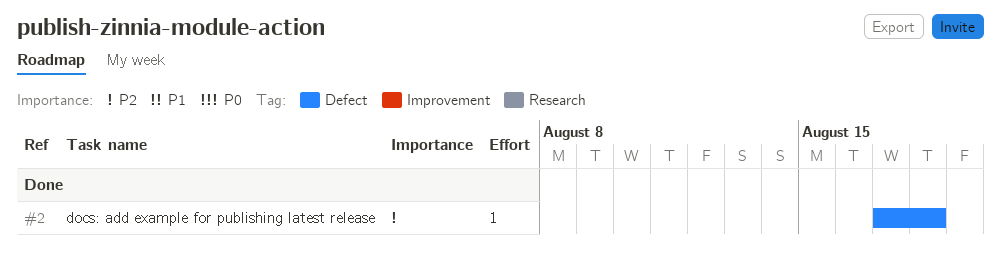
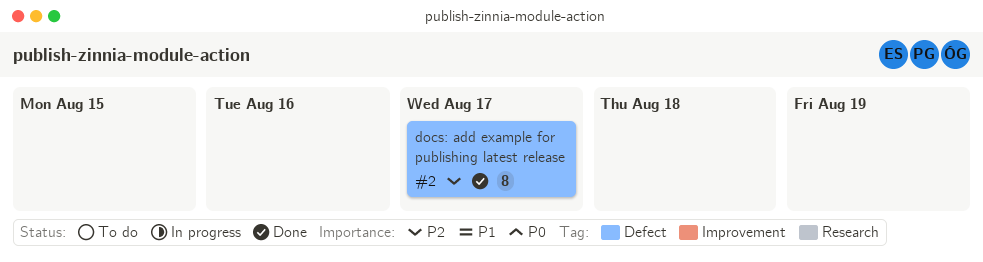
#2, estimate: 1 -> 8
#2, due: Aug 18 -> Aug 17

